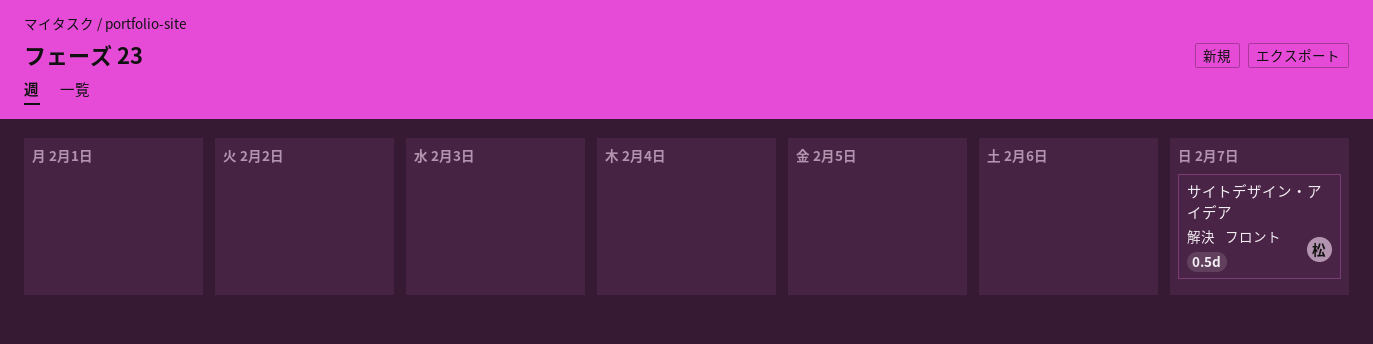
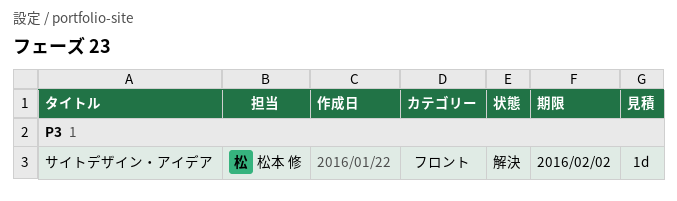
サイトデザイン・アイデア, estimate: 0.5d -> 1d
サイトデザイン・アイデア, due: Feb 7 -> Feb 2

